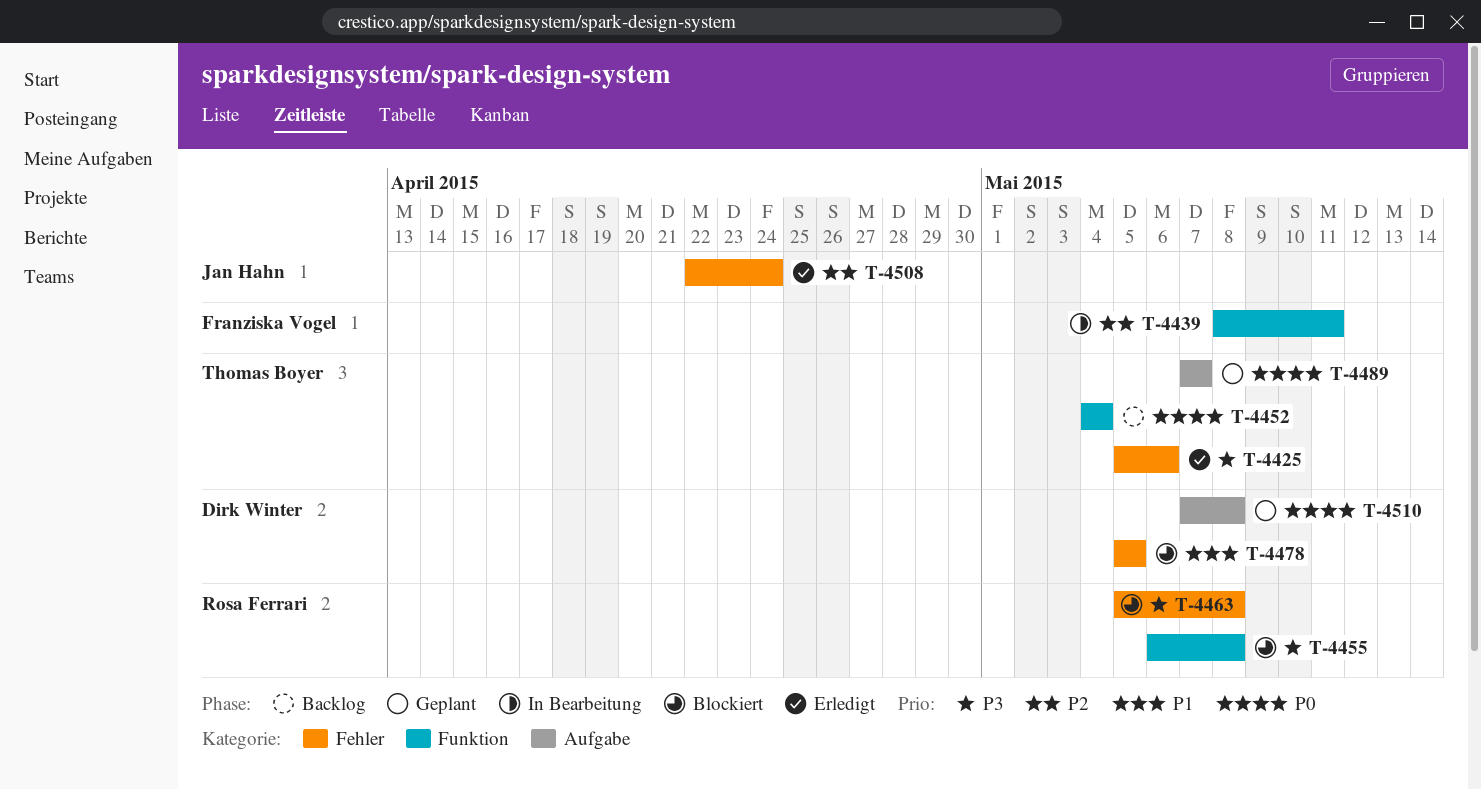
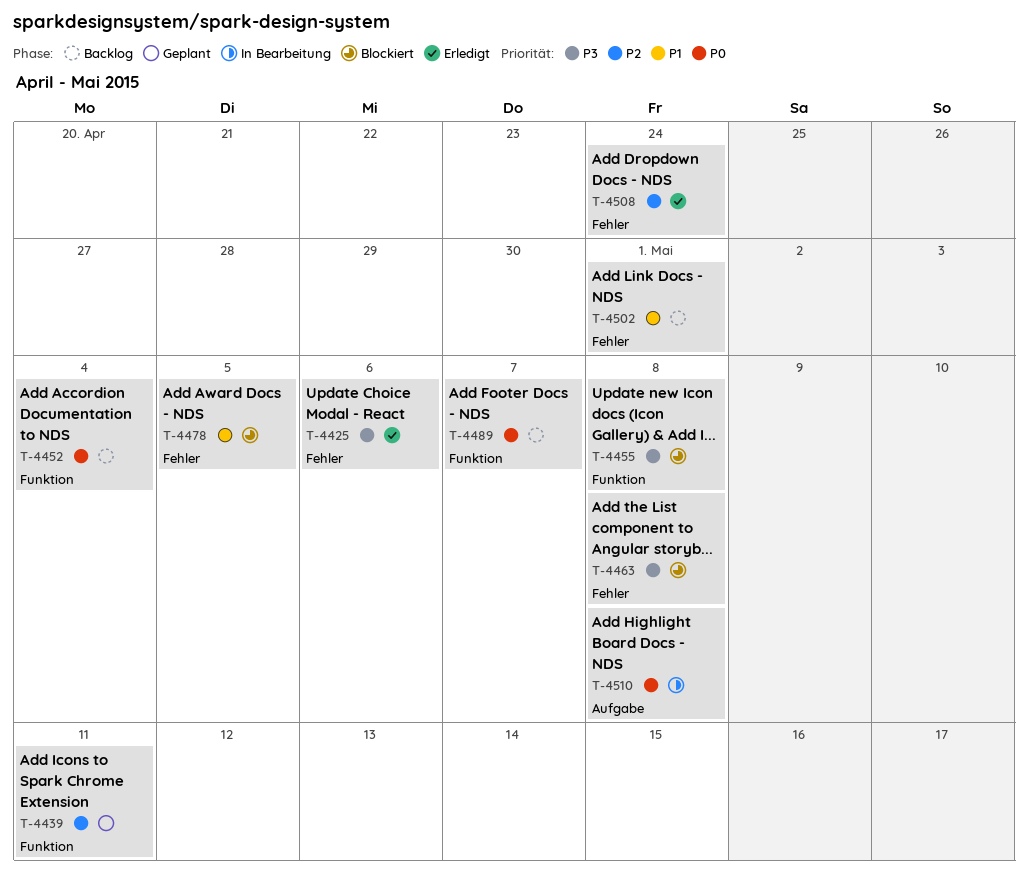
T-4439, status: In Bearbeitung -> Geplant
T-4489, status: Geplant -> Backlog
T-4489, label: Aufgabe -> Funktion
T-4502: none -> present
T-4510, status: Geplant -> In Bearbeitung

